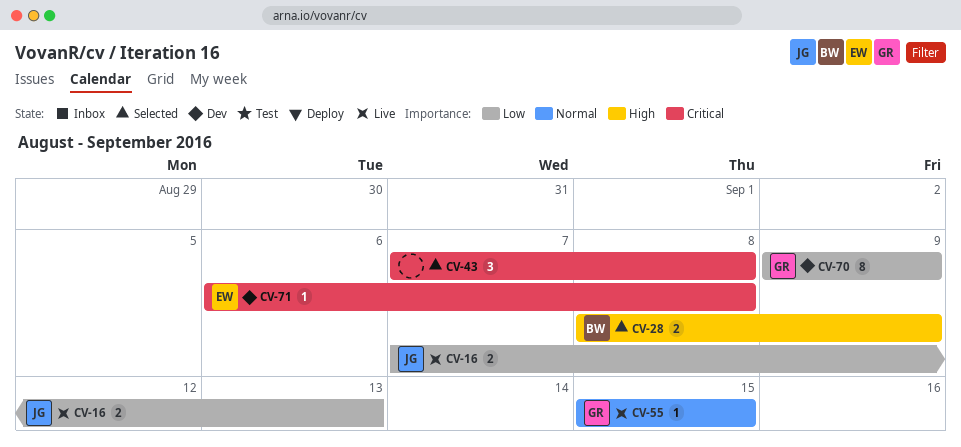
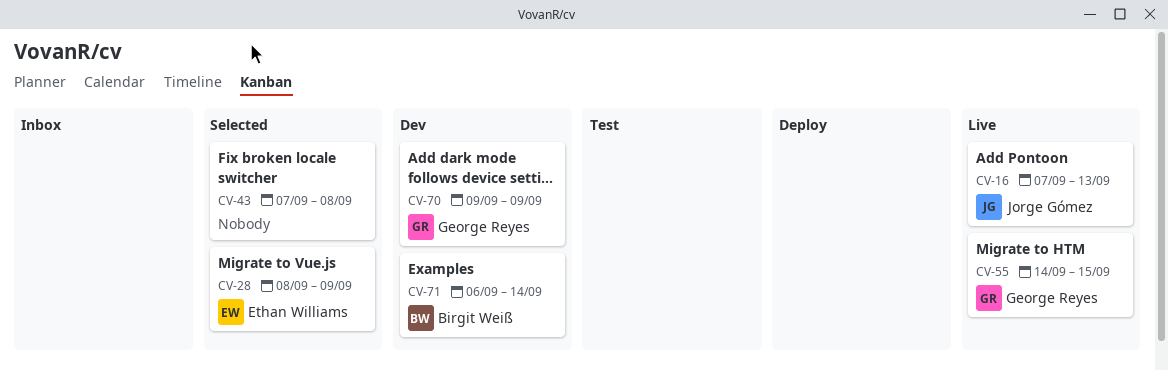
CV-28, owner: Birgit Weiß -> Ethan Williams
CV-55, start: Sep 15 -> Sep 14
CV-71, owner: Ethan Williams -> Birgit Weiß
CV-71, due: Sep 8 -> Sep 14

